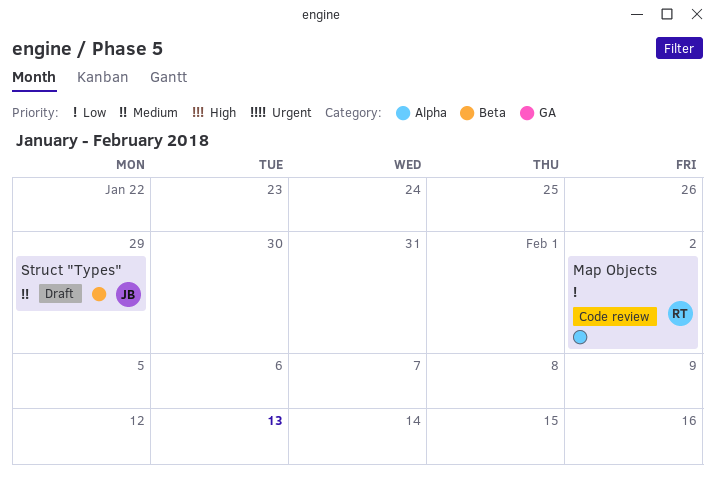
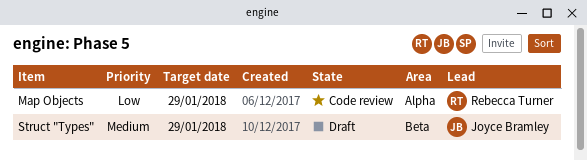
Map Objects, due: Feb 2 -> Jan 29

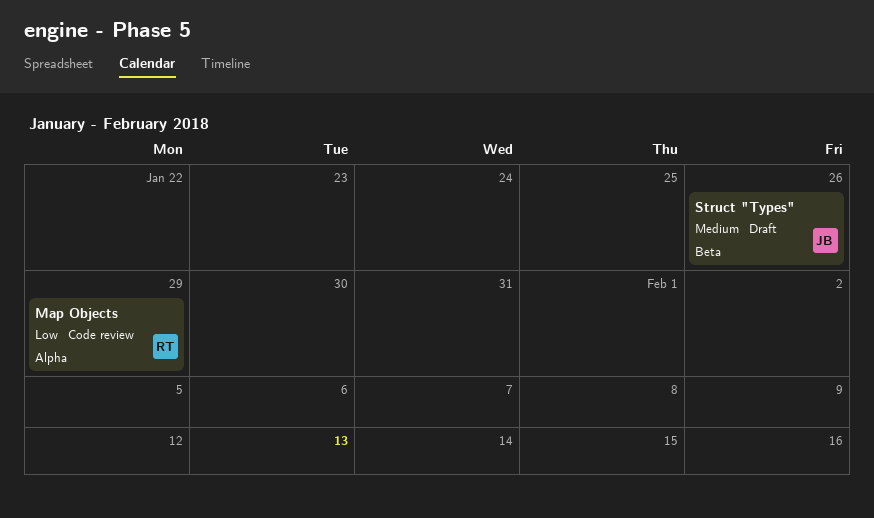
Struct "Types", due: Jan 29 -> Jan 26

